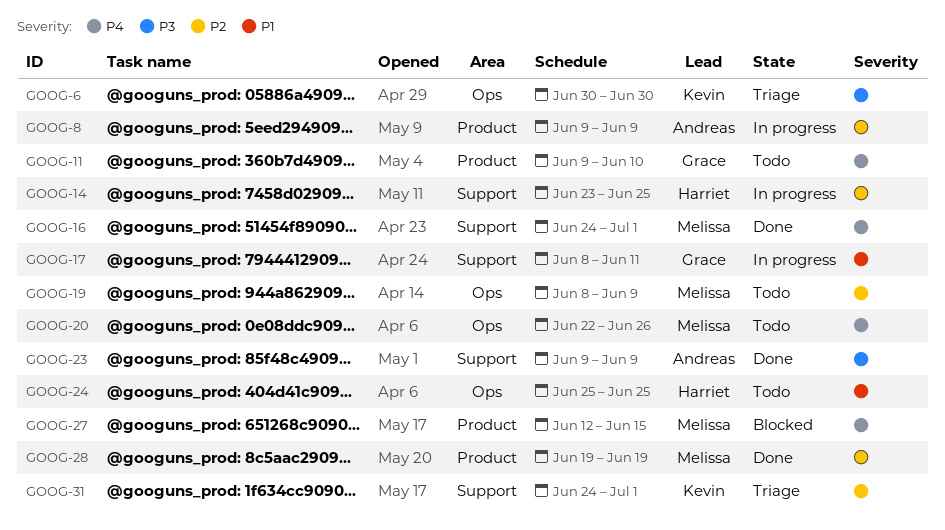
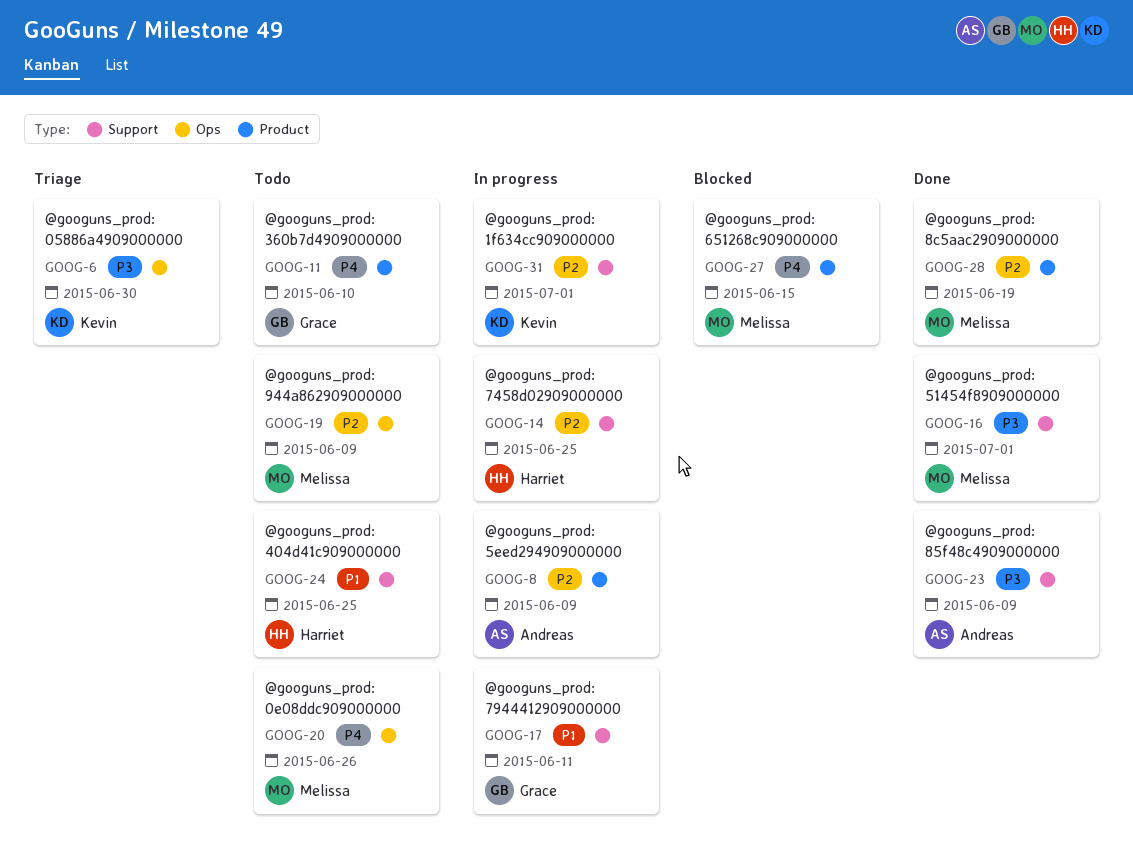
GOOG-16, priority: P4 -> P3
GOOG-24, label: Ops -> Support
GOOG-31, status: Triage -> In progress

